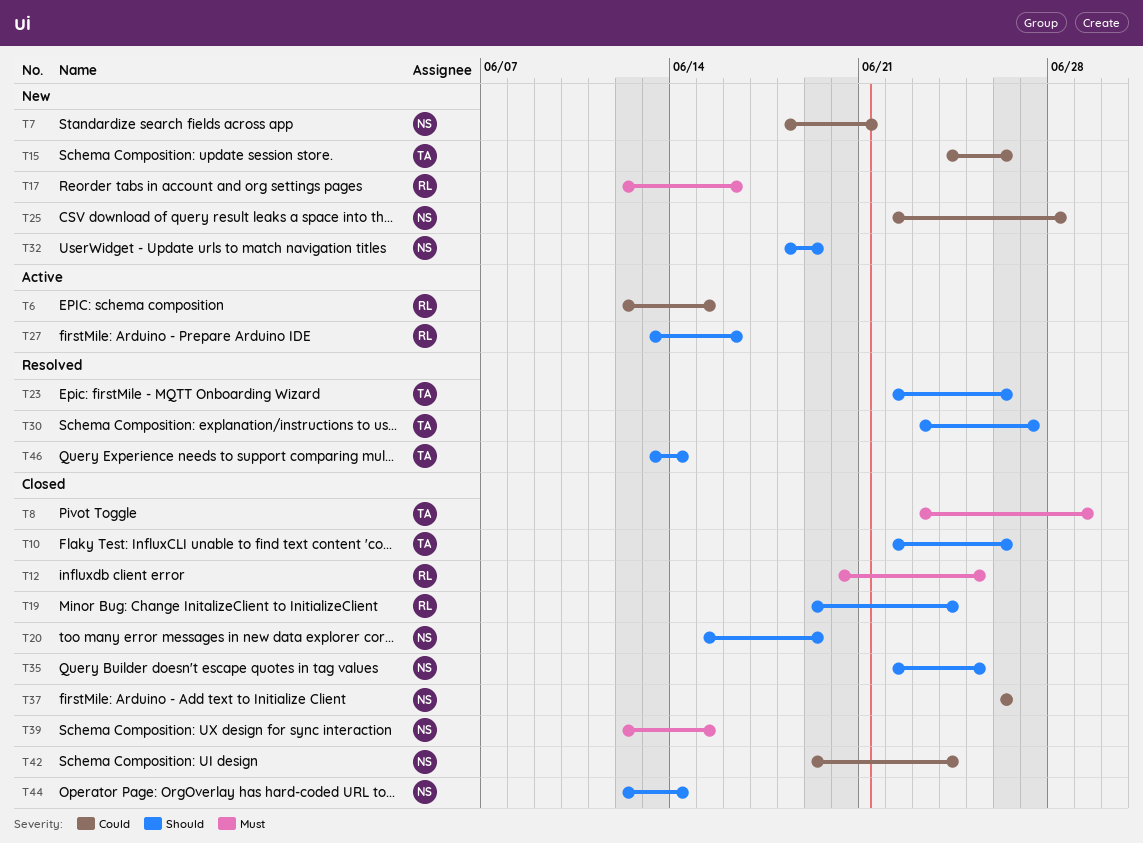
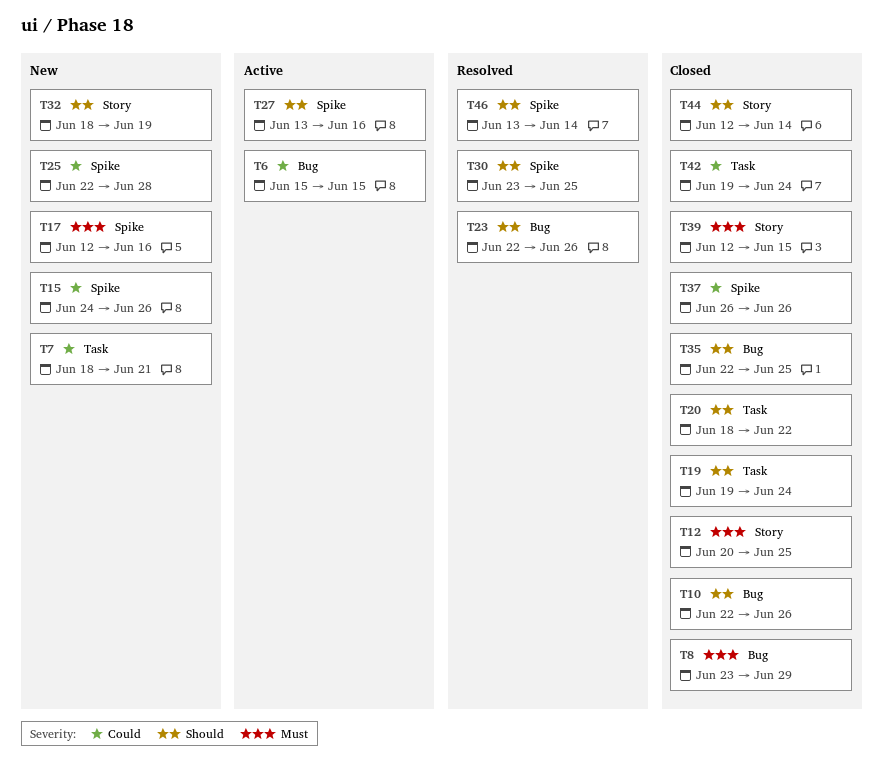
T6, start: Jun 12 -> Jun 15
T20, start: Jun 15 -> Jun 18
T20, due: Jun 19 -> Jun 22
T30, due: Jun 27 -> Jun 25

